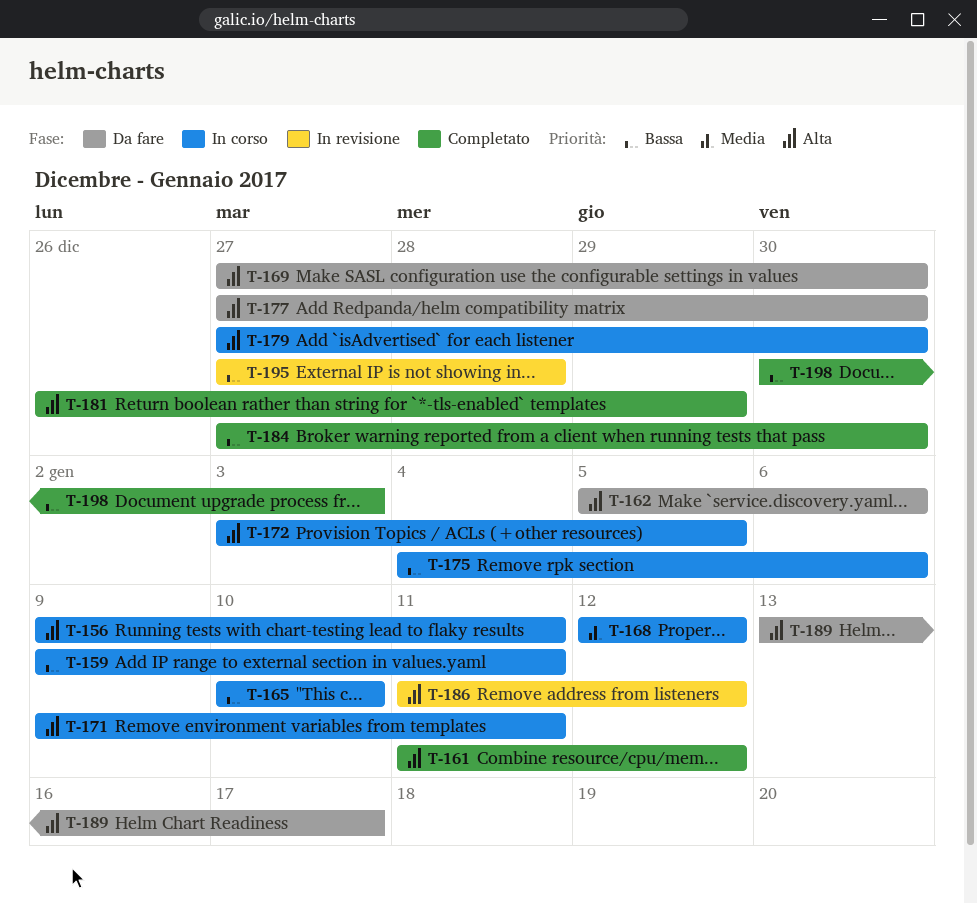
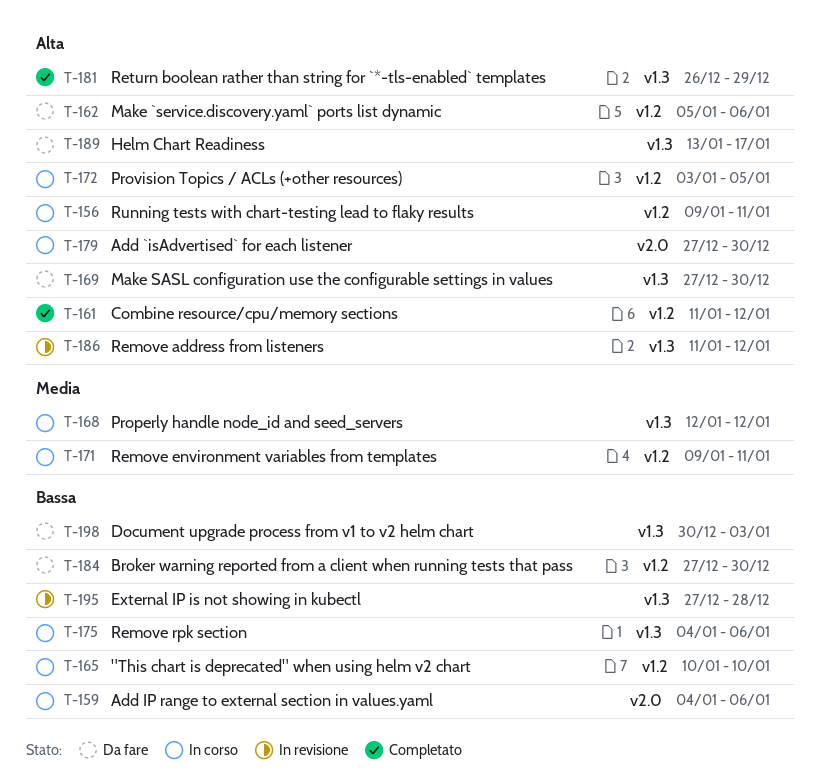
T-159, start: Jan 9 -> Jan 4
T-159, due: Jan 11 -> Jan 6
T-171, priority: Alta -> Media
T-177: present -> none
T-184, status: Completato -> Da fare
T-198, status: Completato -> Da fare

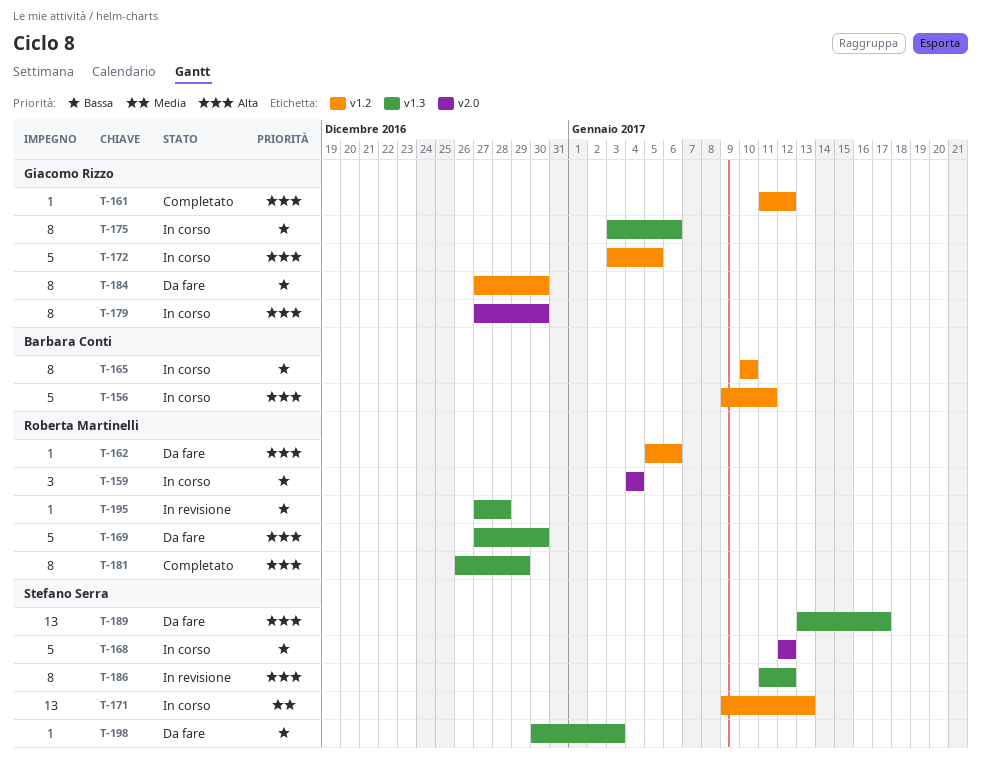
T-159, due: Jan 6 -> Jan 4
T-168, priority: Media -> Bassa
T-168, label: v1.3 -> v2.0
T-171, due: Jan 11 -> Jan 13
T-175, start: Jan 4 -> Jan 3

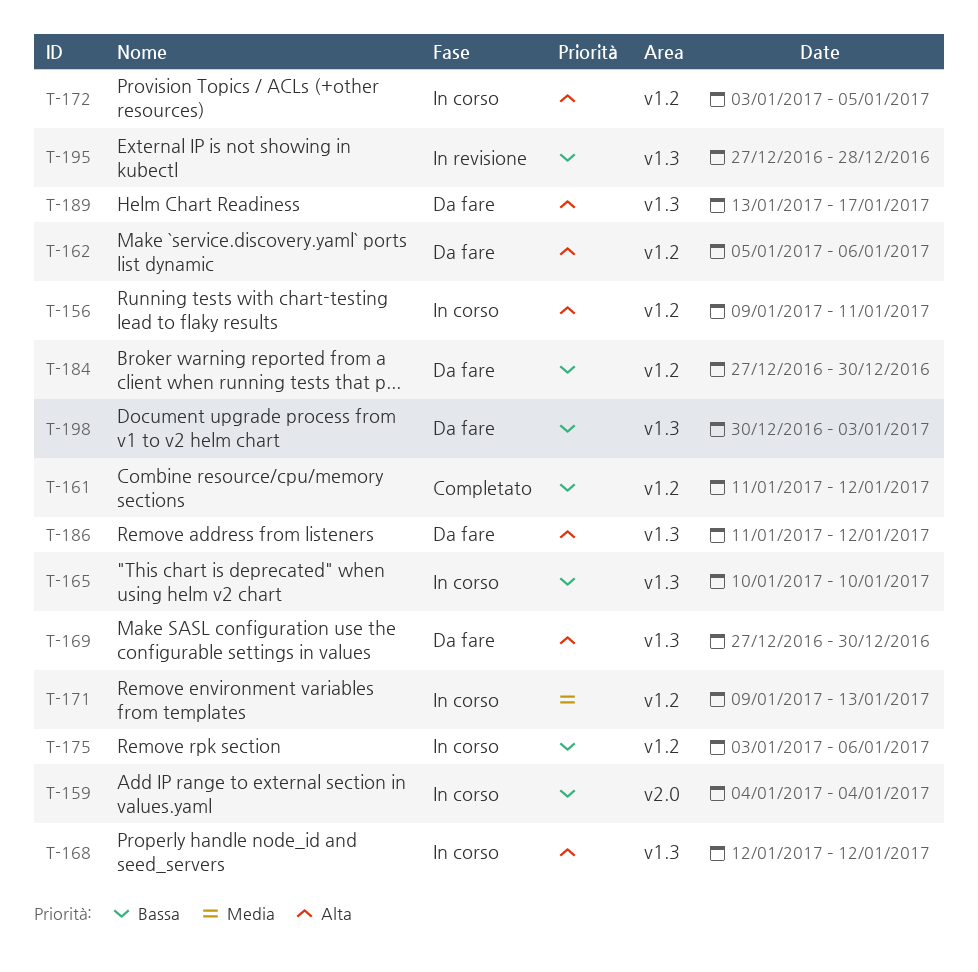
T-161, priority: Alta -> Bassa
T-165, label: v1.2 -> v1.3
T-168, priority: Bassa -> Alta
T-168, label: v2.0 -> v1.3
T-175, label: v1.3 -> v1.2
T-179: present -> none
T-181: present -> none
T-186, status: In revisione -> Da fare

